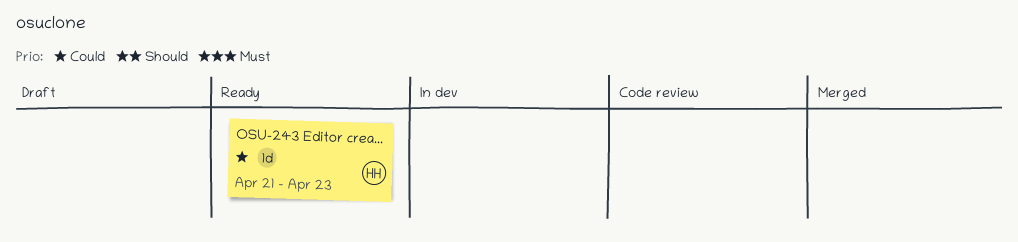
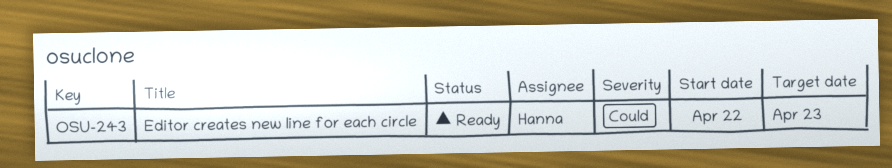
OSU-243, start: Apr 21 -> Apr 22

